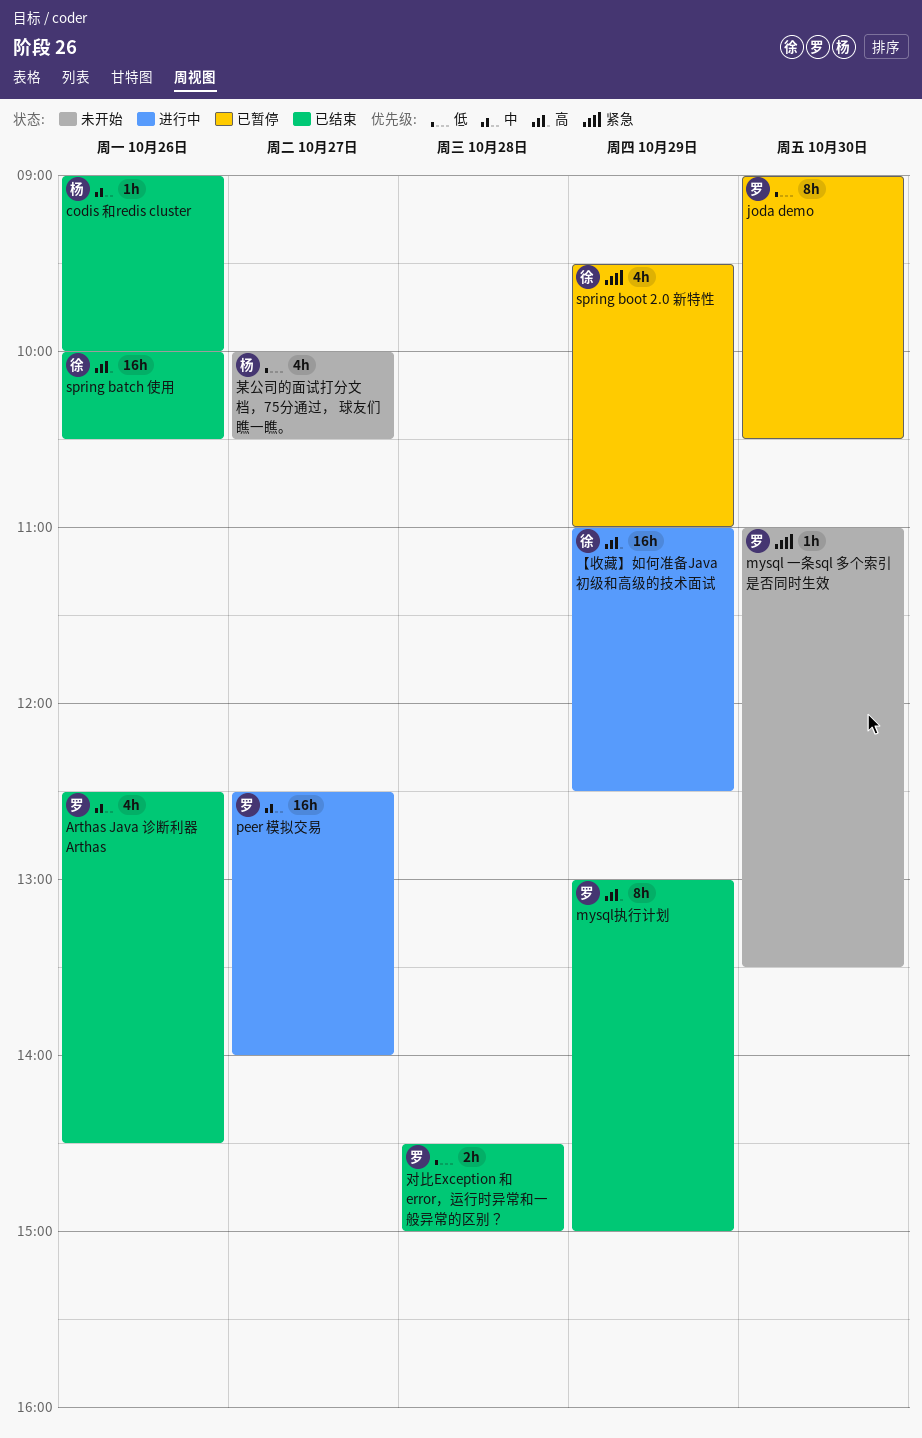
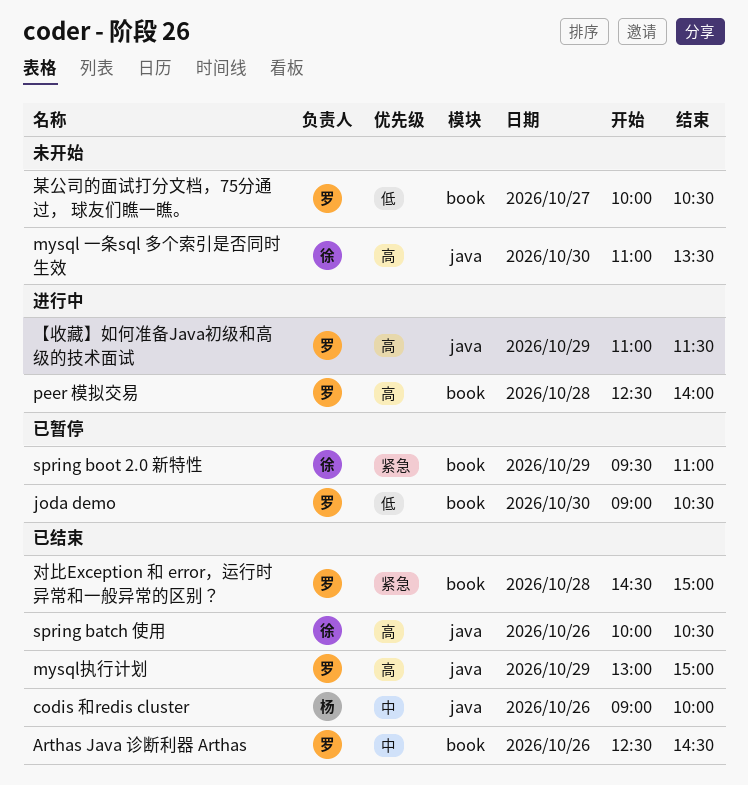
mysql 一条sql 多个索引是否同时生效, owner: 罗 -> 徐
mysql 一条sql 多个索引是否同时生效, priority: 紧急 -> 高
peer 模拟交易, priority: 中 -> 高
peer 模拟交易, day: Oct 27 -> Oct 28
【收藏】如何准备Java初级和高级的技术面试, owner: 徐 -> 罗
【收藏】如何准备Java初级和高级的技术面试, ends: 12:30 -> 11:30
对比Exception 和 error，运行时异常和一般异常的区别？, priority: 低 -> 紧急
某公司的面试打分文档，75分通过， 球友们瞧一瞧。, owner: 杨 -> 罗

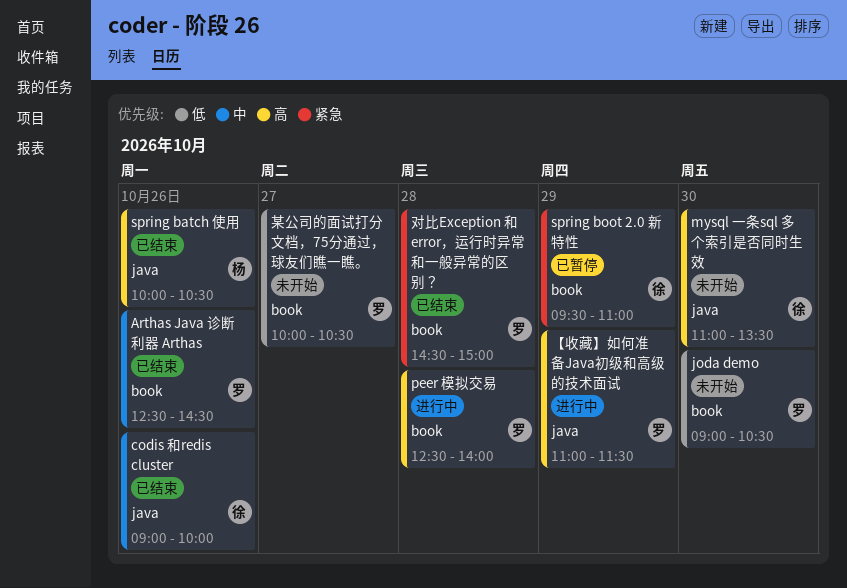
codis 和redis cluster, owner: 杨 -> 徐
joda demo, status: 已暂停 -> 未开始
mysql执行计划: present -> none
spring batch 使用, owner: 徐 -> 杨

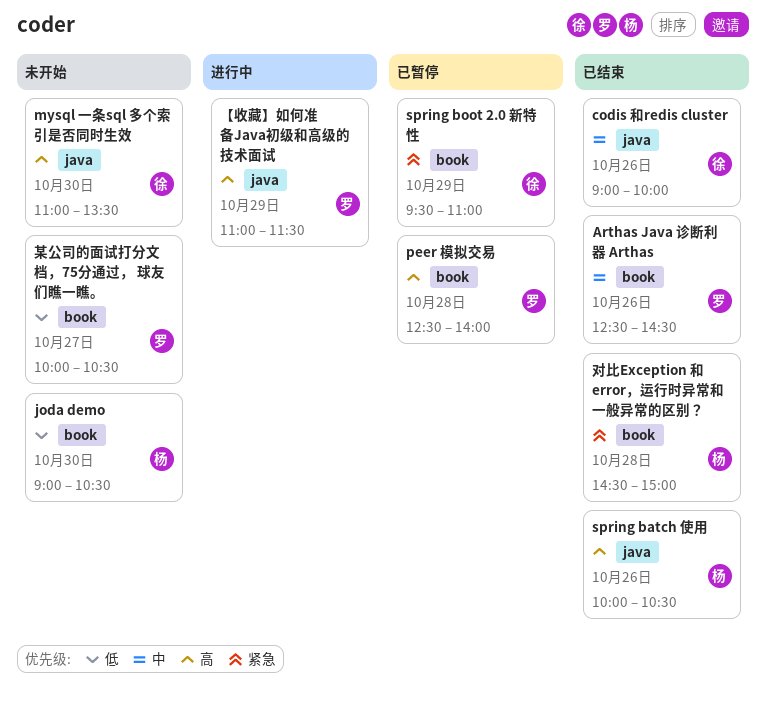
joda demo, owner: 罗 -> 杨
peer 模拟交易, status: 进行中 -> 已暂停
对比Exception 和 error，运行时异常和一般异常的区别？, owner: 罗 -> 杨

